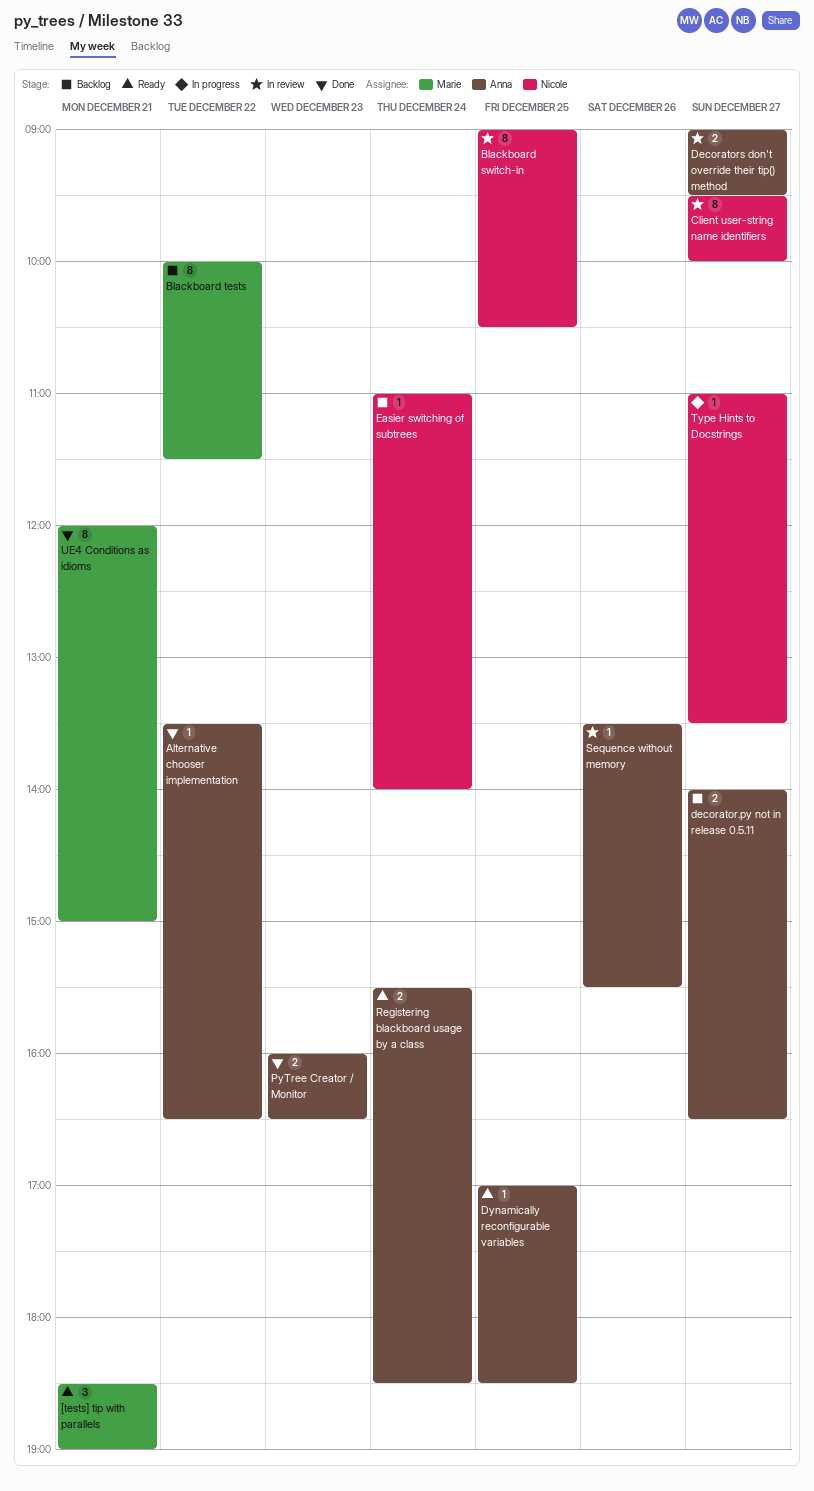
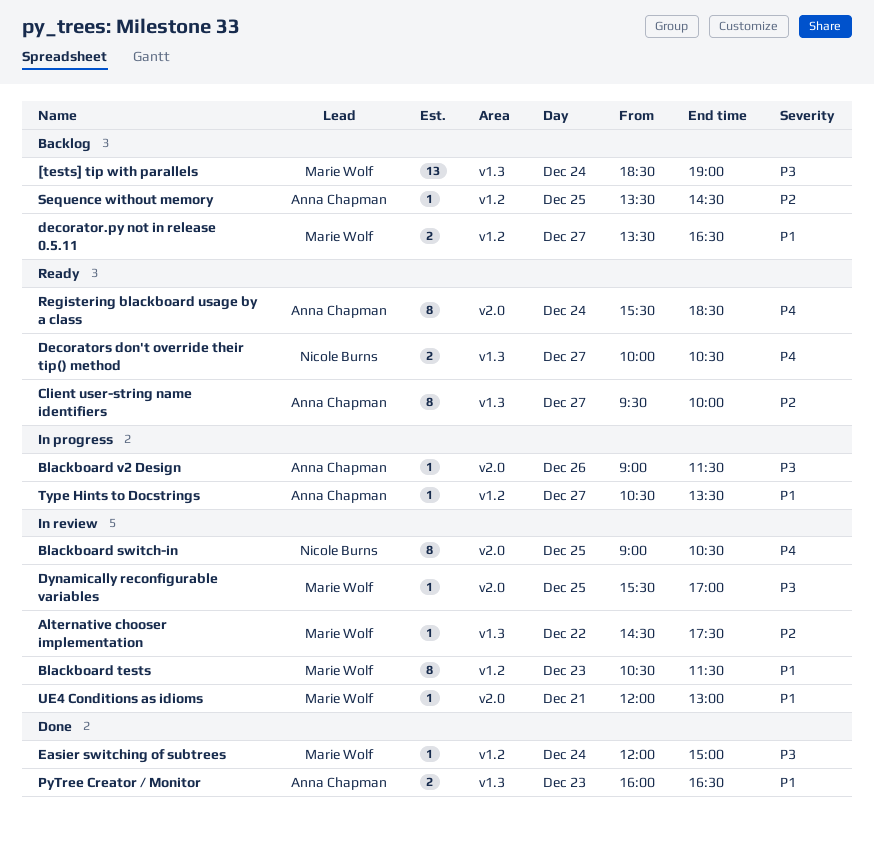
[tests] tip with parallels, status: Ready -> Backlog
[tests] tip with parallels, estimate: 3 -> 13
[tests] tip with parallels, day: Dec 21 -> Dec 24
Alternative chooser implementation, status: Done -> In review
Alternative chooser implementation, owner: Anna Chapman -> Marie Wolf
Alternative chooser implementation, begins: 13:30 -> 14:30
Alternative chooser implementation, ends: 16:30 -> 17:30
Blackboard tests, status: Backlog -> In review
Blackboard tests, day: Dec 22 -> Dec 23
Blackboard tests, begins: 10:00 -> 10:30
Blackboard v2 Design: none -> present
Client user-string name identifiers, status: In review -> Ready
Client user-string name identifiers, owner: Nicole Burns -> Anna Chapman
decorator.py not in release 0.5.11, owner: Anna Chapman -> Marie Wolf
decorator.py not in release 0.5.11, begins: 14:00 -> 13:30
Decorators don't override their tip() method, status: In review -> Ready
Decorators don't override their tip() method, owner: Anna Chapman -> Nicole Burns
Decorators don't override their tip() method, begins: 09:00 -> 10:00
Decorators don't override their tip() method, ends: 09:30 -> 10:30
Dynamically reconfigurable variables, status: Ready -> In review
Dynamically reconfigurable variables, owner: Anna Chapman -> Marie Wolf
Dynamically reconfigurable variables, begins: 17:00 -> 15:30
Dynamically reconfigurable variables, ends: 18:30 -> 17:00
Easier switching of subtrees, status: Backlog -> Done
Easier switching of subtrees, owner: Nicole Burns -> Marie Wolf
Easier switching of subtrees, begins: 11:00 -> 12:00
Easier switching of subtrees, ends: 14:00 -> 15:00
Registering blackboard usage by a class, estimate: 2 -> 8
Sequence without memory, status: In review -> Backlog
Sequence without memory, day: Dec 26 -> Dec 25
Sequence without memory, ends: 15:30 -> 14:30
Type Hints to Docstrings, owner: Nicole Burns -> Anna Chapman
Type Hints to Docstrings, begins: 11:00 -> 10:30
UE4 Conditions as idioms, status: Done -> In review
UE4 Conditions as idioms, estimate: 8 -> 1
UE4 Conditions as idioms, ends: 15:00 -> 13:00

